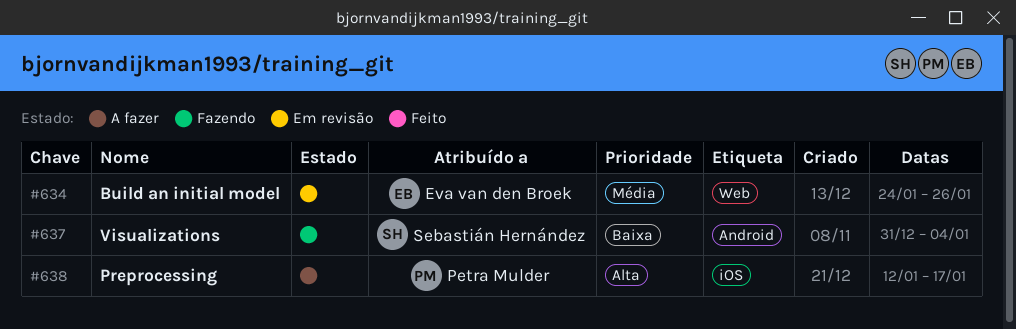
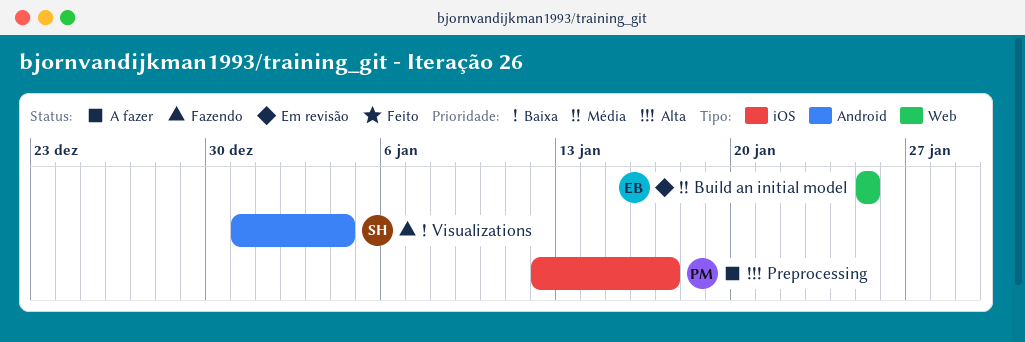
Build an initial model, start: Jan 24 -> Jan 25
Build an initial model, due: Jan 26 -> Jan 25

